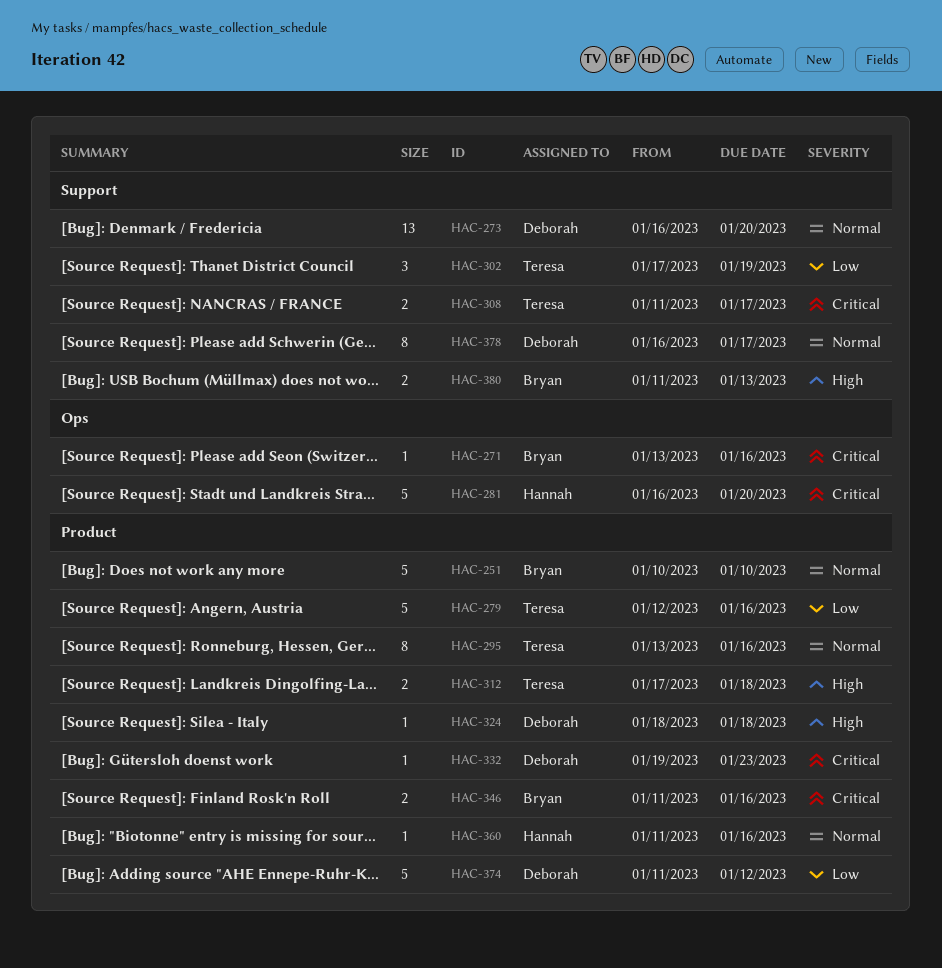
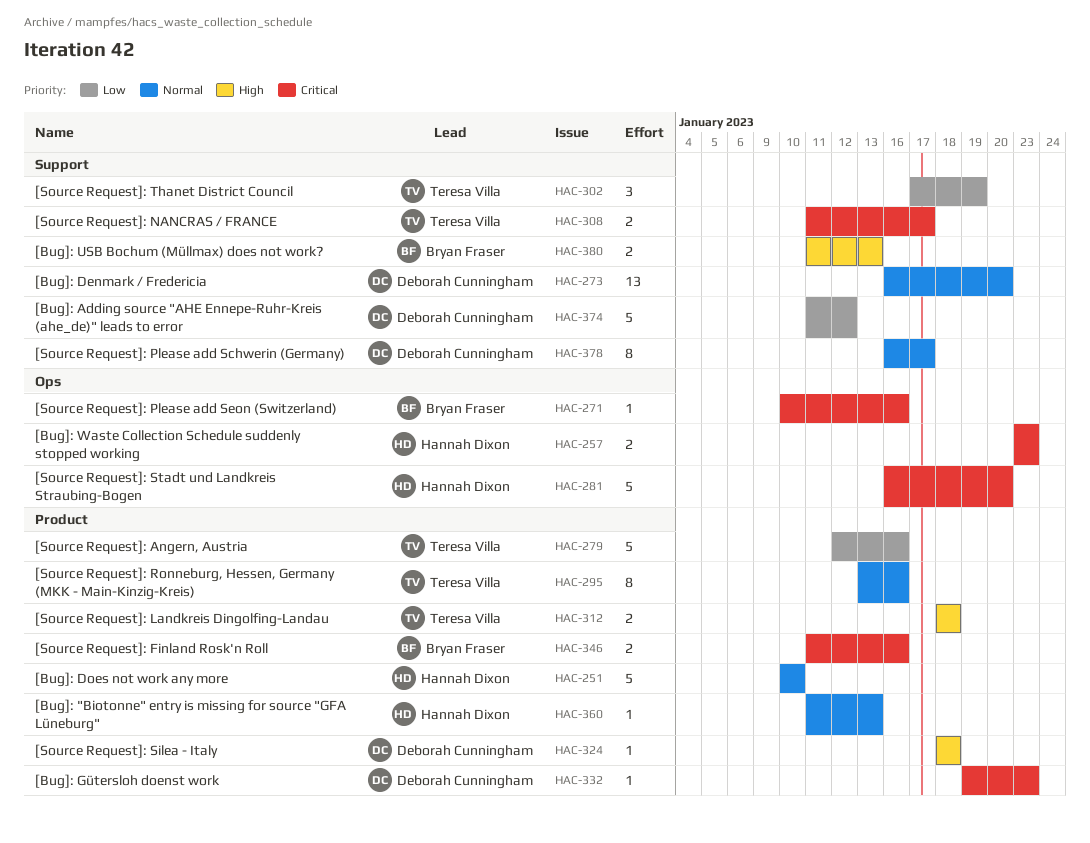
HAC-251, owner: Bryan Fraser -> Hannah Dixon
HAC-257: none -> present
HAC-271, start: Jan 13 -> Jan 10
HAC-312, start: Jan 17 -> Jan 18
HAC-360, due: Jan 16 -> Jan 13
HAC-374, label: Product -> Support

